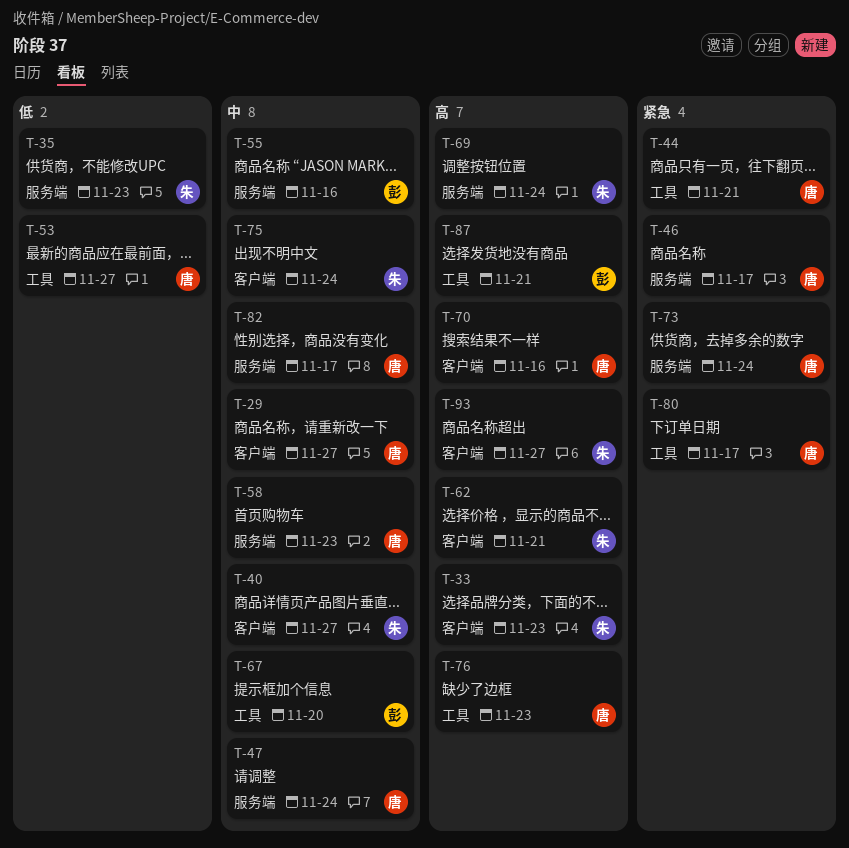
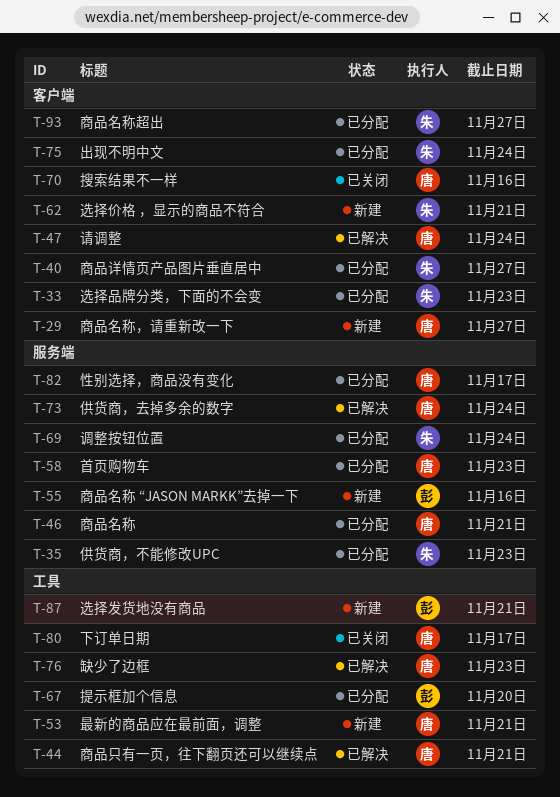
T-46, due: Nov 17 -> Nov 21
T-47, label: 服务端 -> 客户端
T-53, due: Nov 27 -> Nov 21

